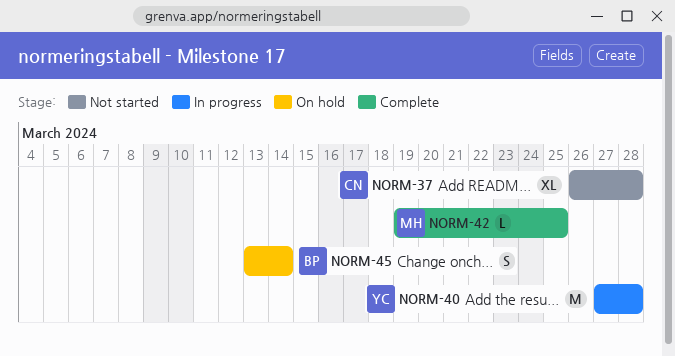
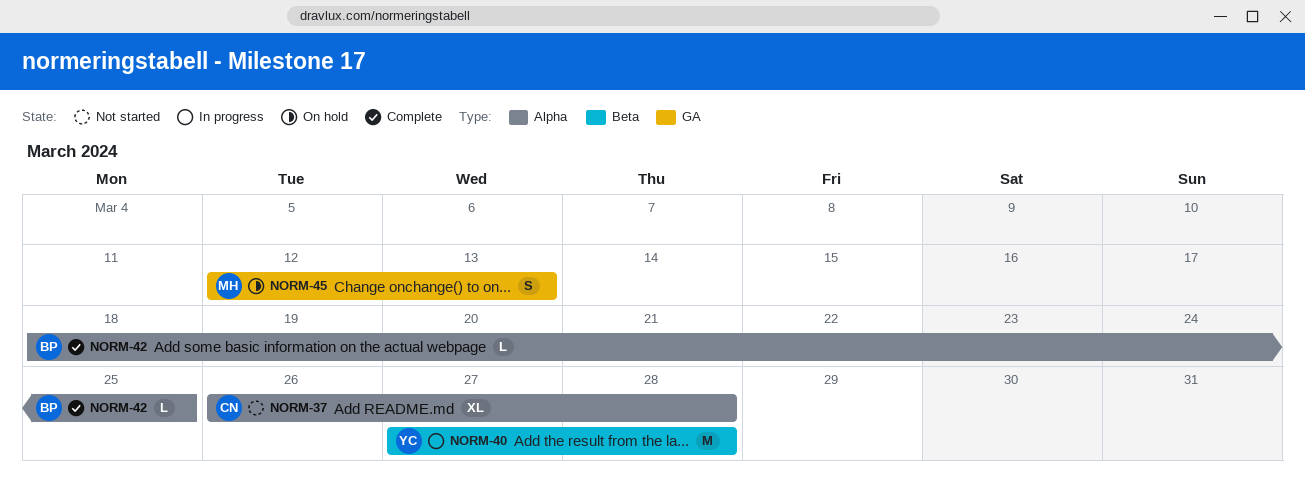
NORM-42, owner: MH -> BP
NORM-42, start: Mar 19 -> Mar 18
NORM-45, owner: BP -> MH
NORM-45, start: Mar 13 -> Mar 12
NORM-45, due: Mar 14 -> Mar 13

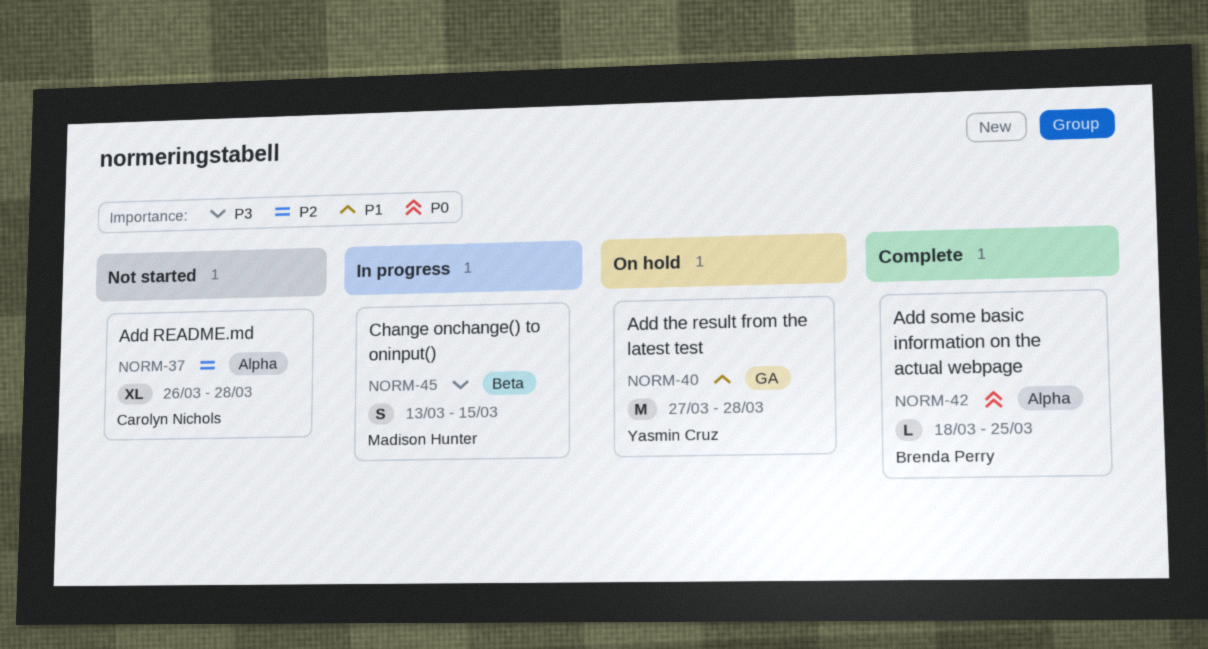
NORM-40, status: In progress -> On hold
NORM-40, label: Beta -> GA
NORM-45, status: On hold -> In progress
NORM-45, label: GA -> Beta
NORM-45, start: Mar 12 -> Mar 13
NORM-45, due: Mar 13 -> Mar 15

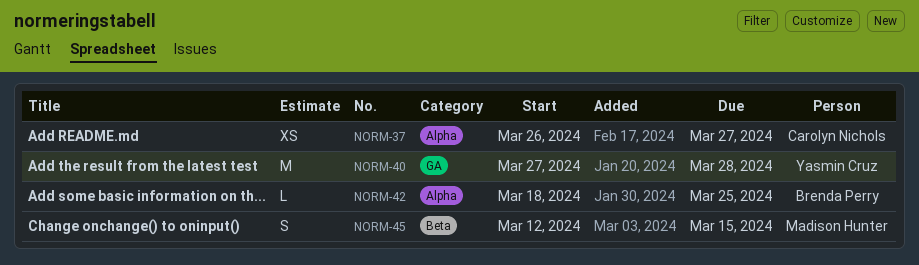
NORM-37, estimate: XL -> XS
NORM-37, due: Mar 28 -> Mar 27
NORM-45, start: Mar 13 -> Mar 12

